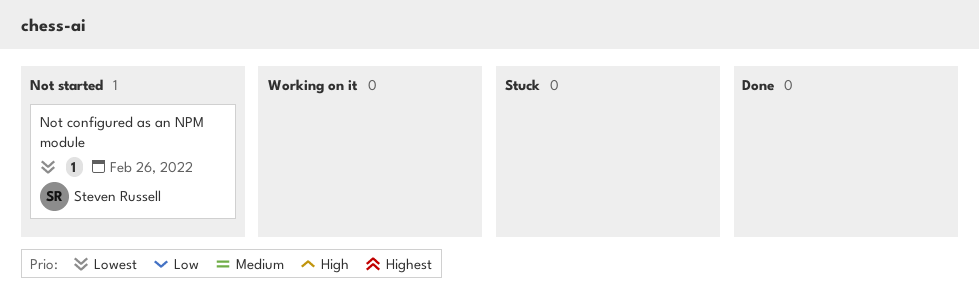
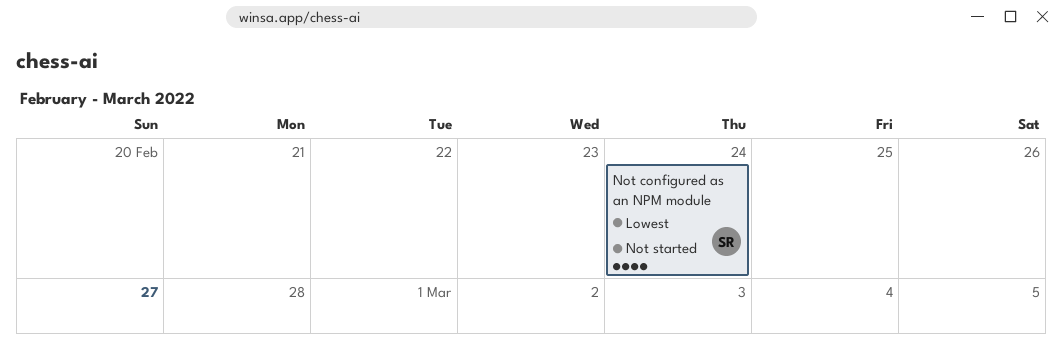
Not configured as an NPM module, estimate: 1 -> 4
Not configured as an NPM module, due: Feb 26 -> Feb 24

